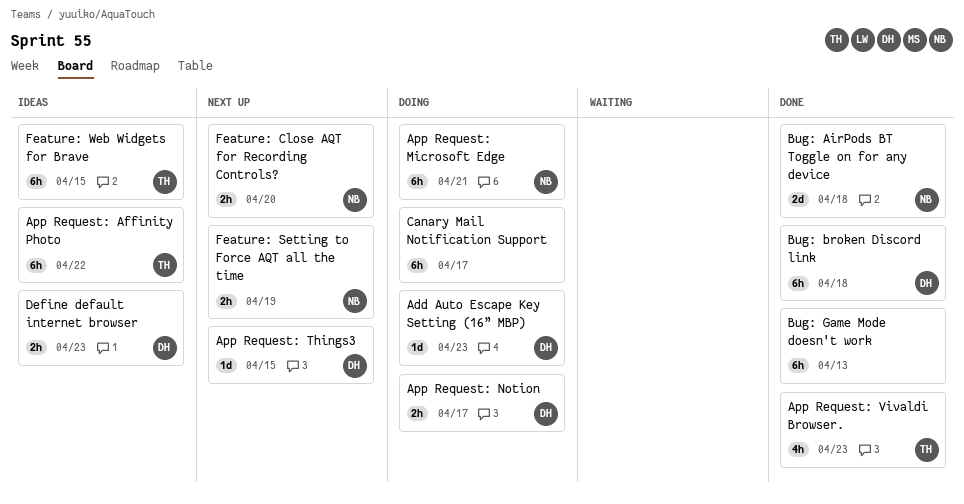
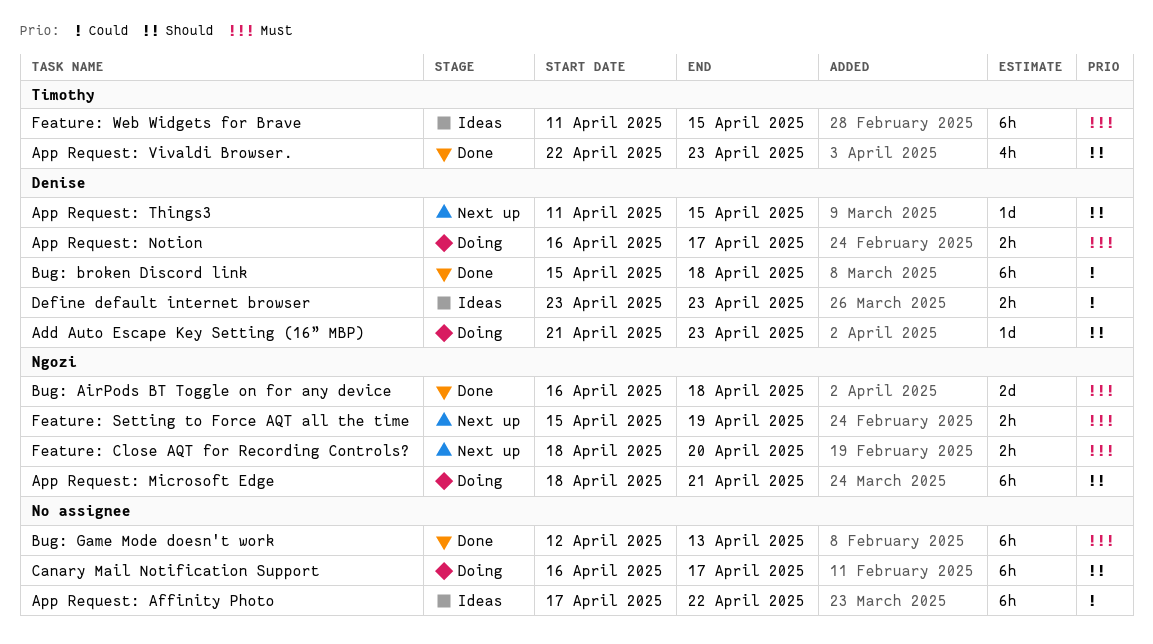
App Request: Affinity Photo, owner: Timothy -> none

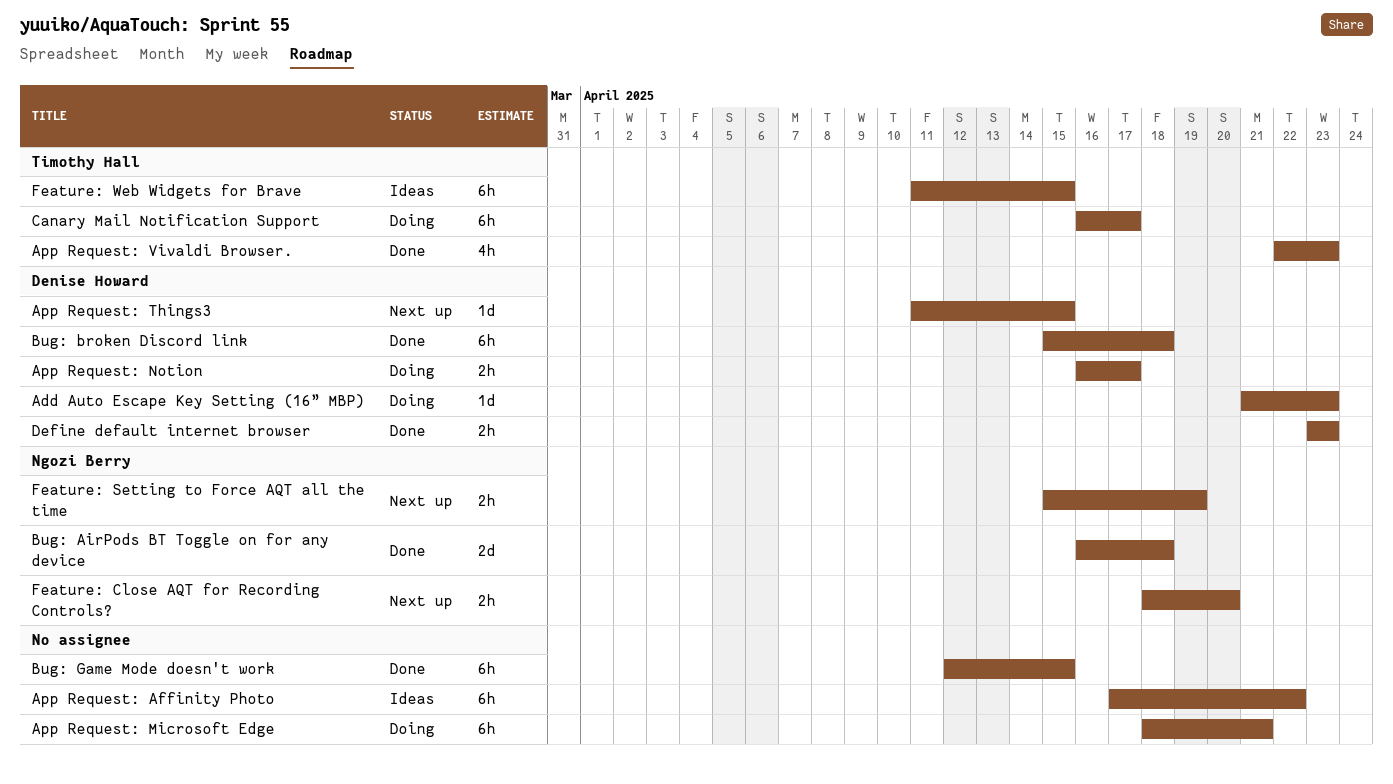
App Request: Microsoft Edge, owner: Ngozi Berry -> none
Bug: Game Mode doesn't work, due: Apr 13 -> Apr 15
Canary Mail Notification Support, owner: none -> Timothy Hall
Define default internet browser, status: Ideas -> Done

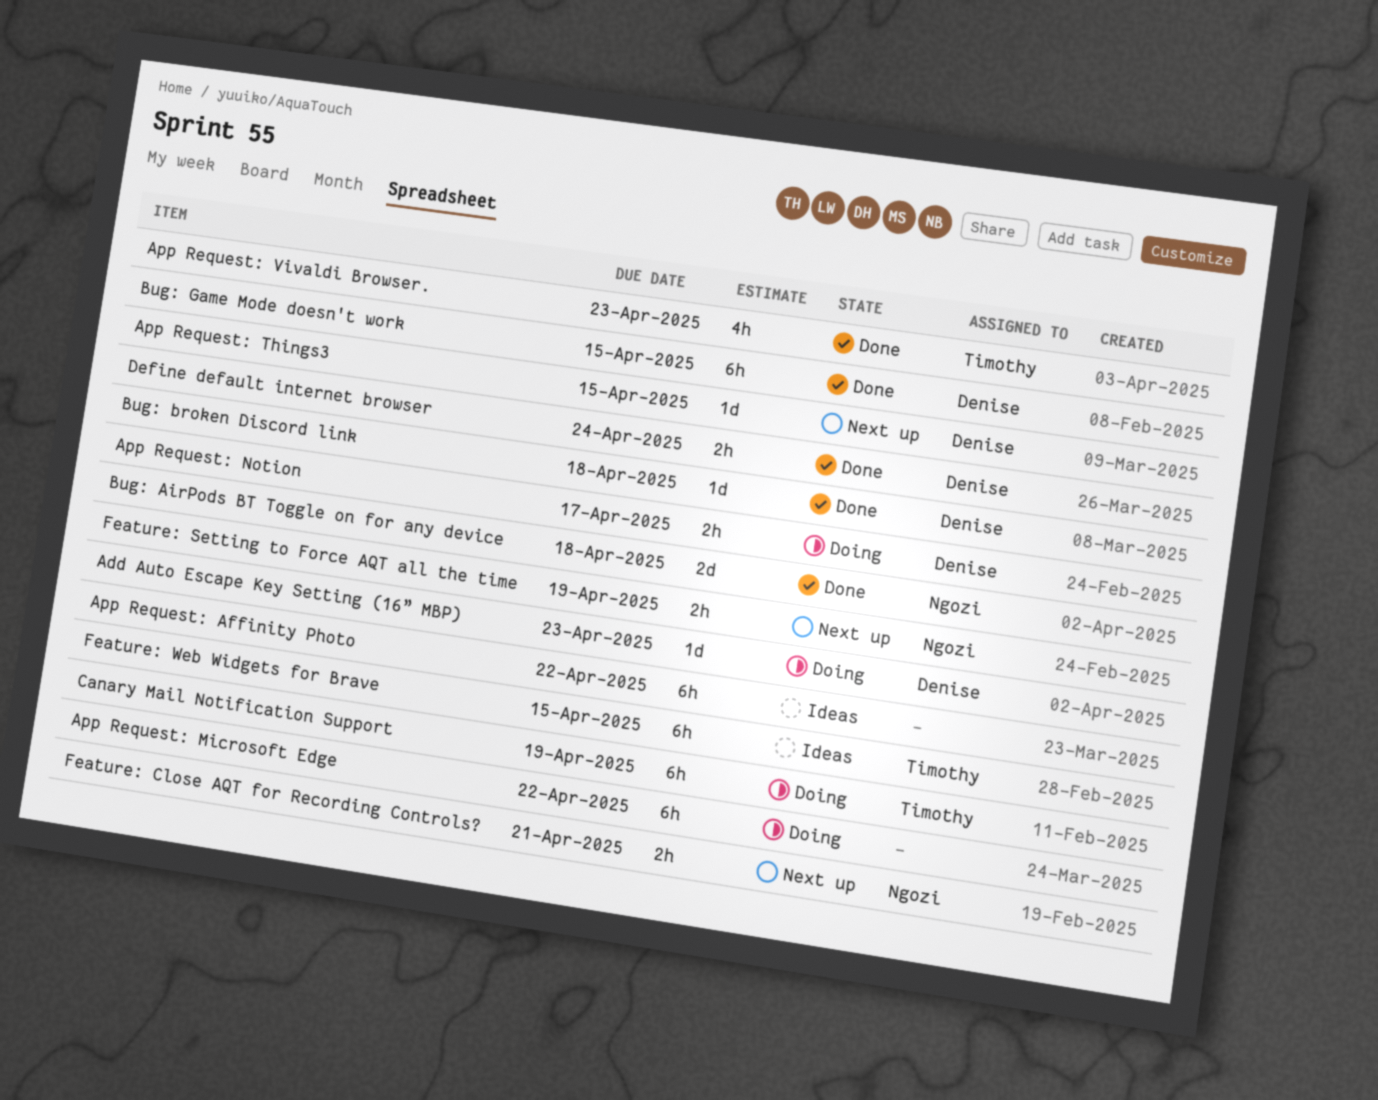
App Request: Microsoft Edge, due: Apr 21 -> Apr 22
Bug: broken Discord link, estimate: 6h -> 1d
Bug: Game Mode doesn't work, owner: none -> Denise Howard
Canary Mail Notification Support, due: Apr 17 -> Apr 19
Define default internet browser, due: Apr 23 -> Apr 24
Feature: Close AQT for Recording Controls?, due: Apr 20 -> Apr 21

